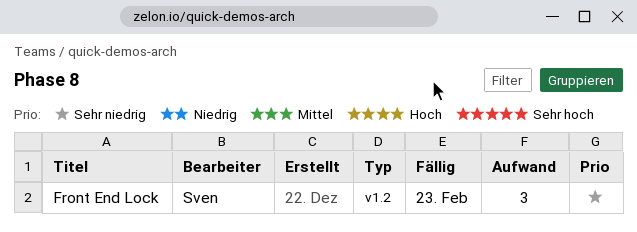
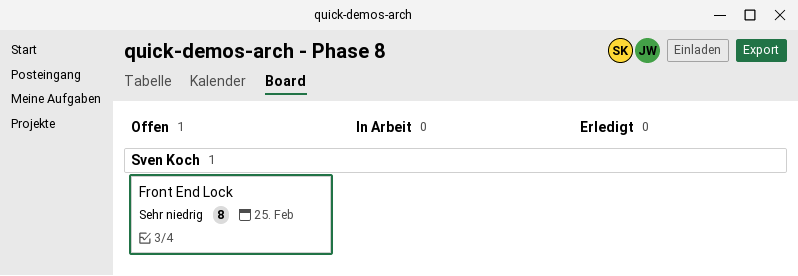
Front End Lock, estimate: 3 -> 8
Front End Lock, due: Feb 23 -> Feb 25

